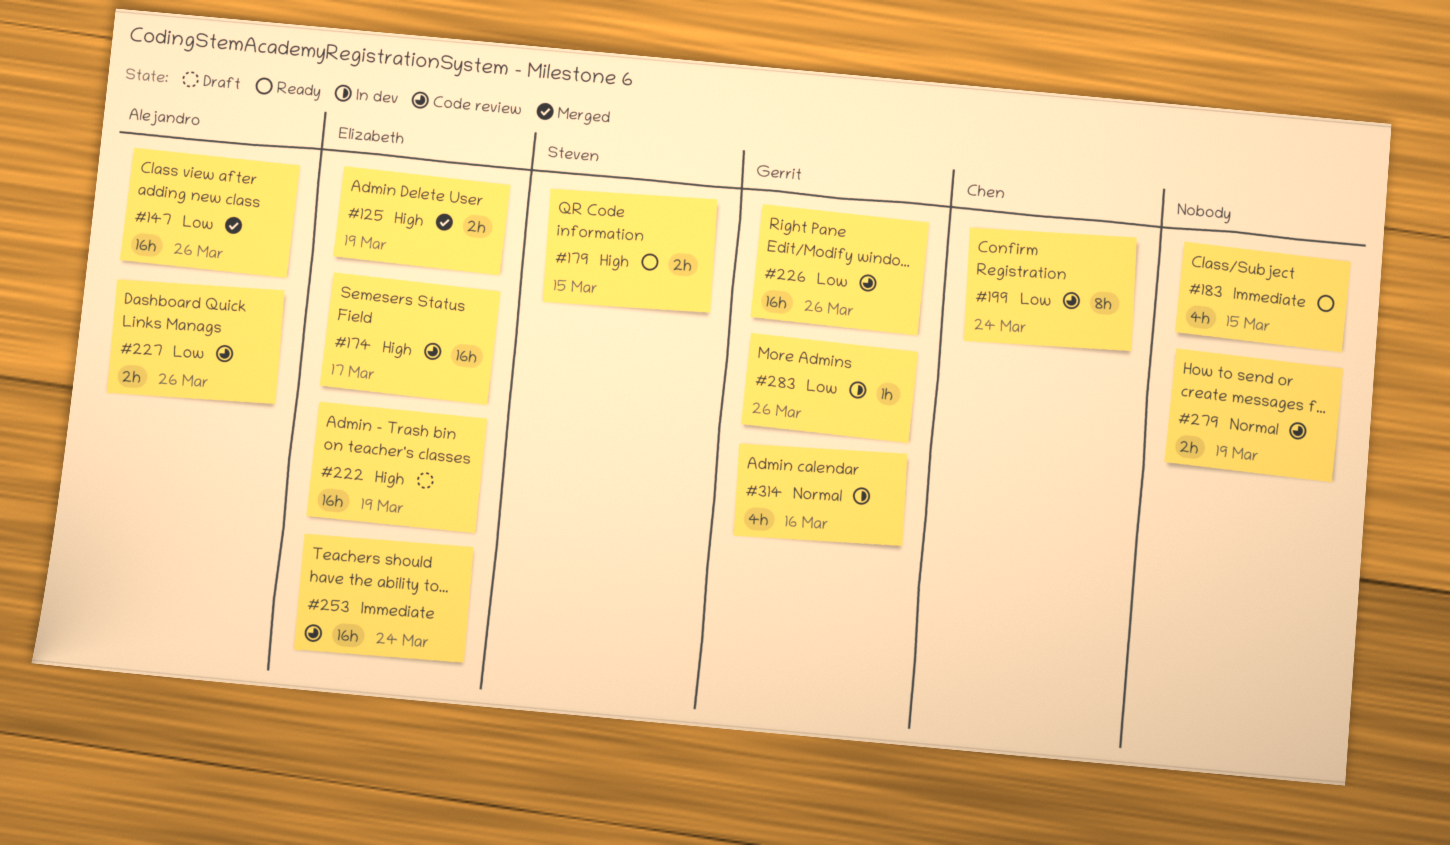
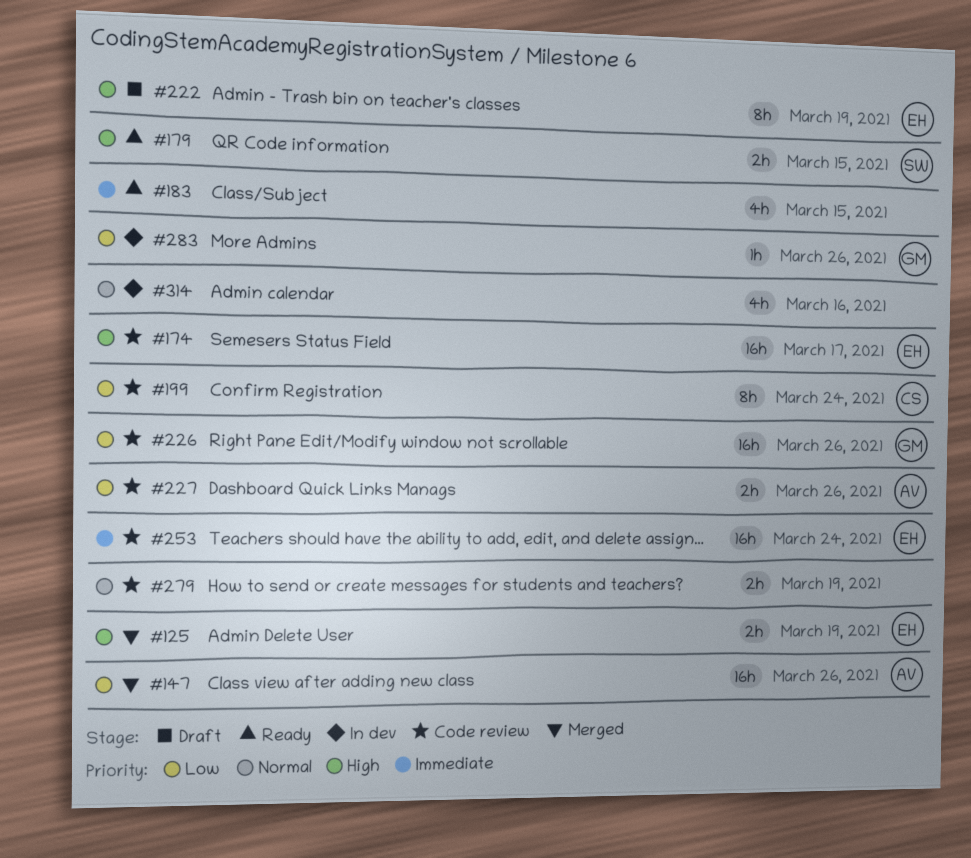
#222, estimate: 16h -> 8h
#314, owner: Gerrit -> none

